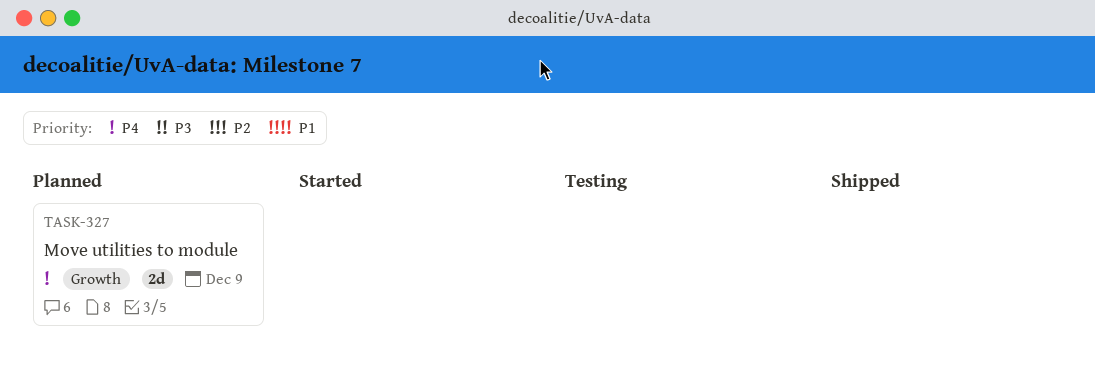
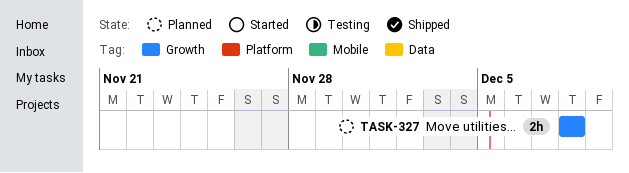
TASK-327, estimate: 2d -> 2h
TASK-327, due: Dec 9 -> Dec 8

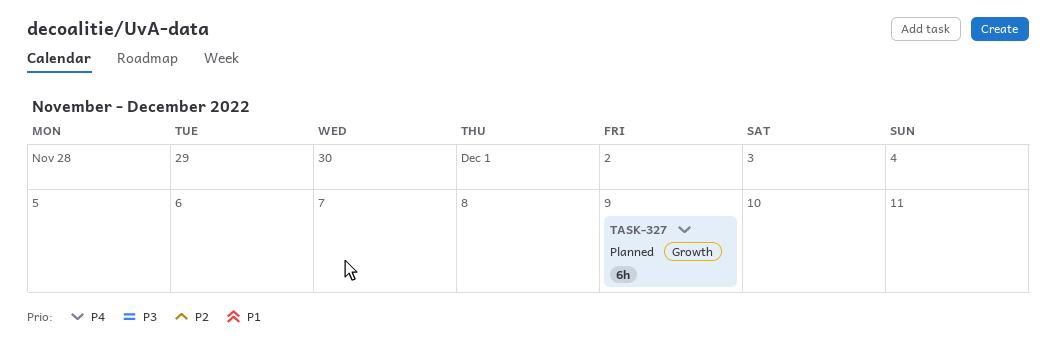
TASK-327, estimate: 2h -> 6h
TASK-327, due: Dec 8 -> Dec 9

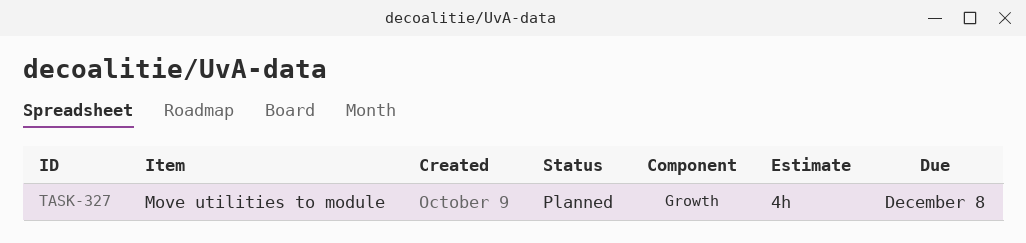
TASK-327, estimate: 6h -> 4h
TASK-327, due: Dec 9 -> Dec 8

